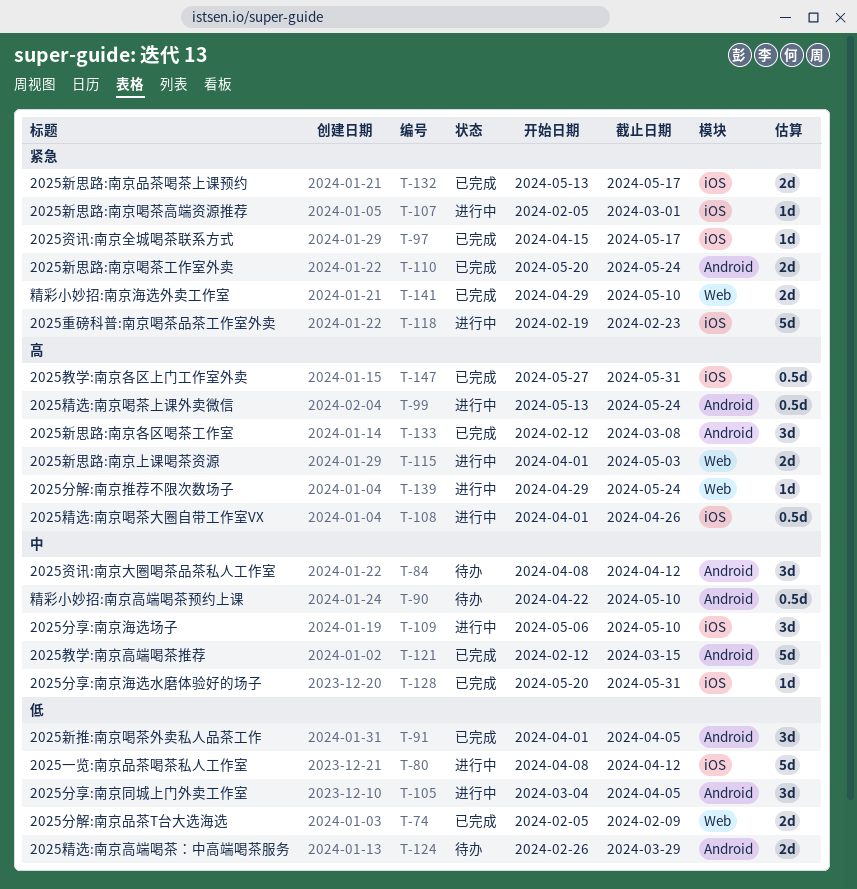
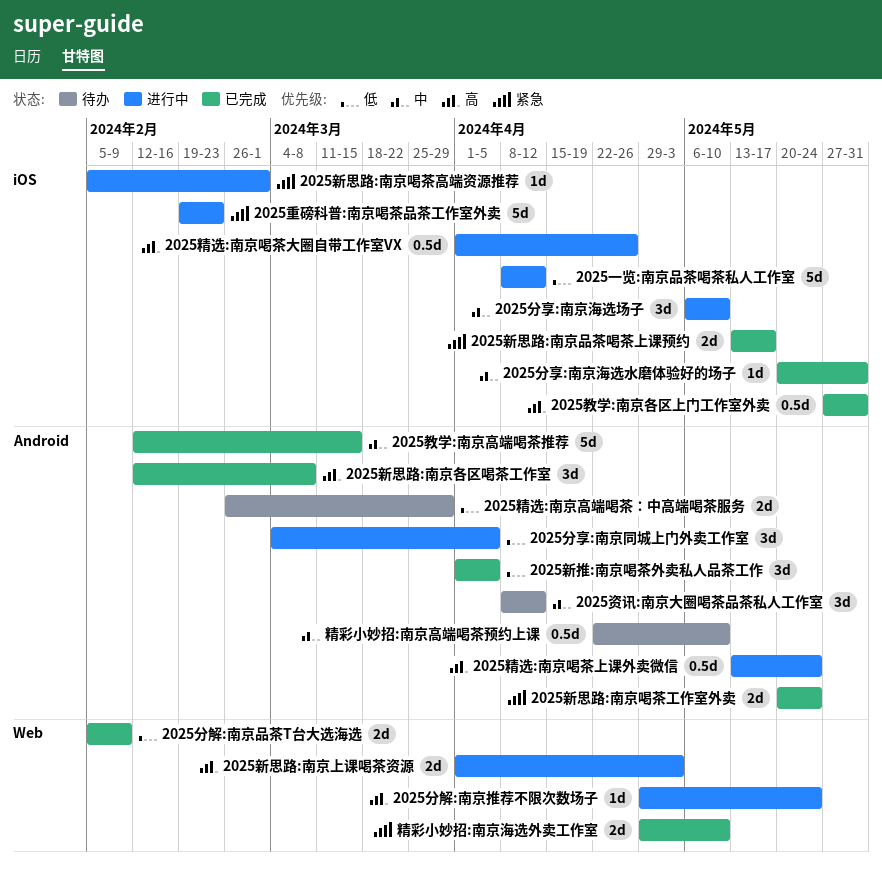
2025资讯:南京全城喝茶联系方式: present -> none

